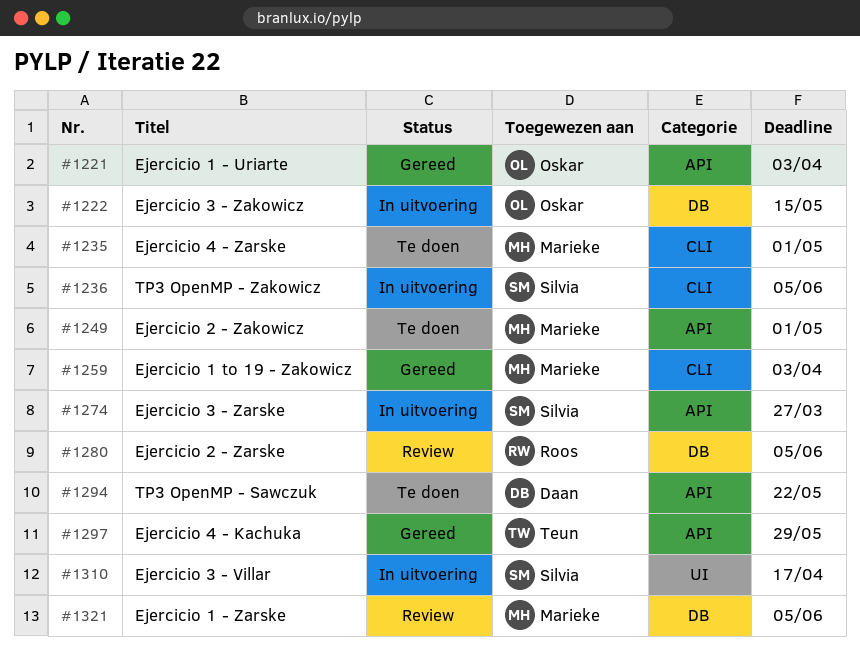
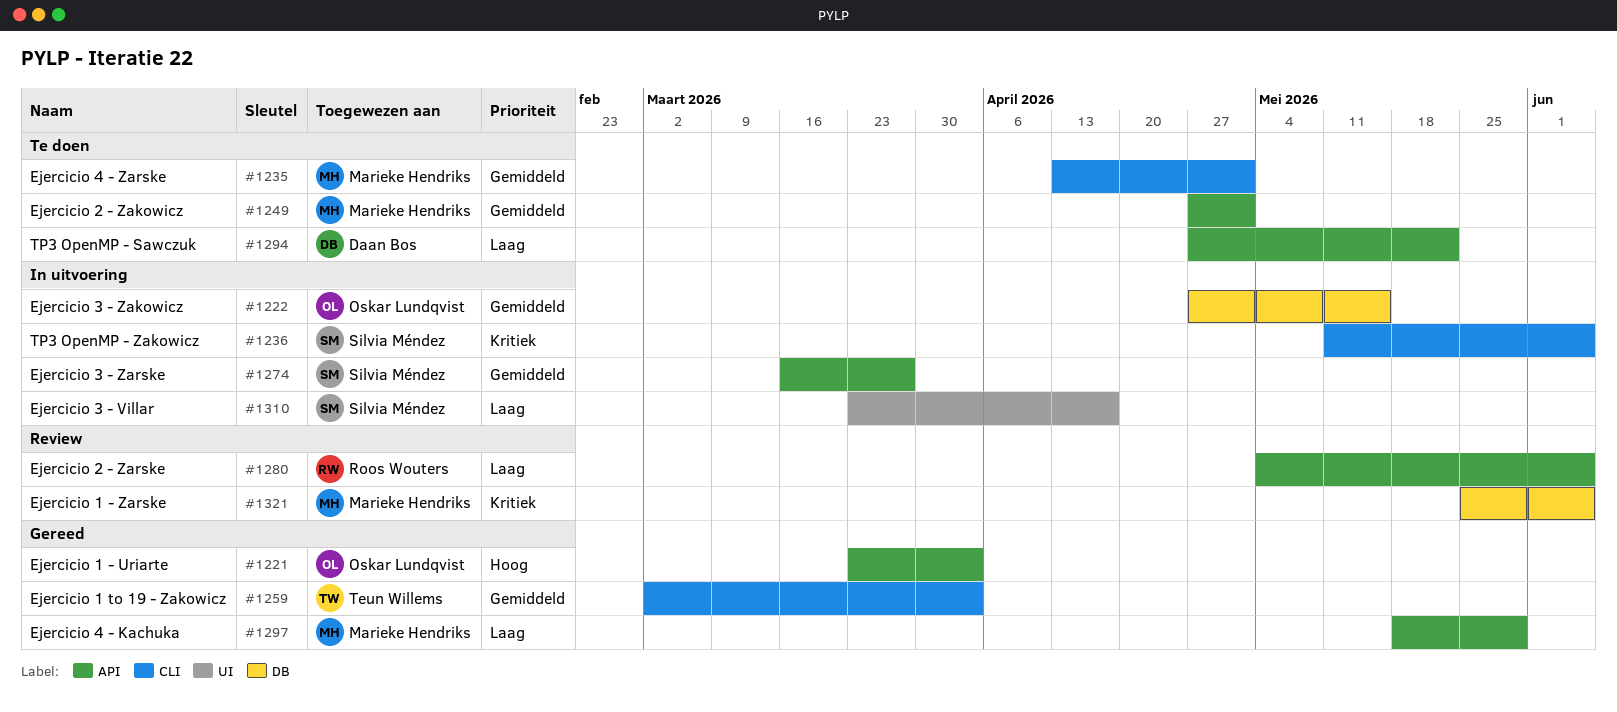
#1259, owner: Marieke Hendriks -> Teun Willems
#1280, label: DB -> API
#1297, owner: Teun Willems -> Marieke Hendriks

